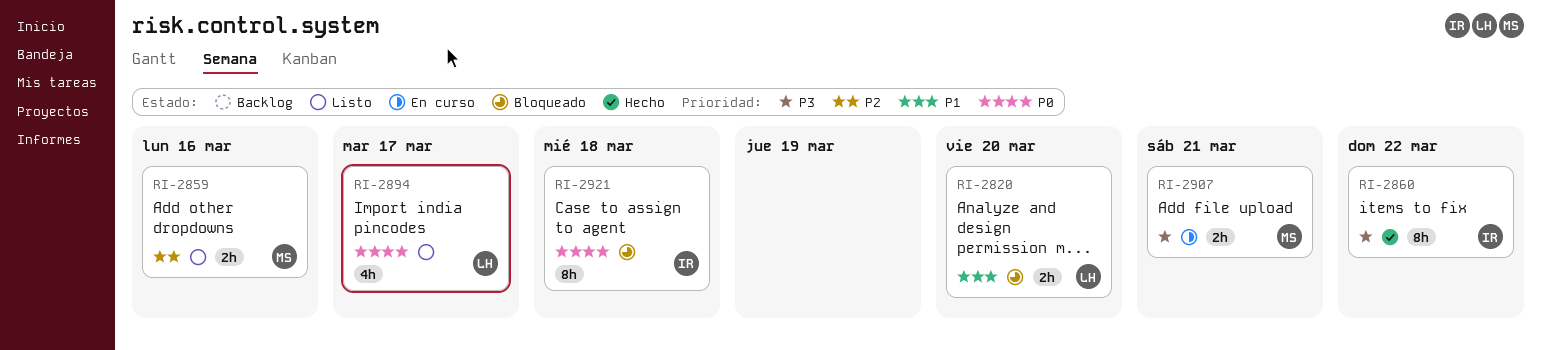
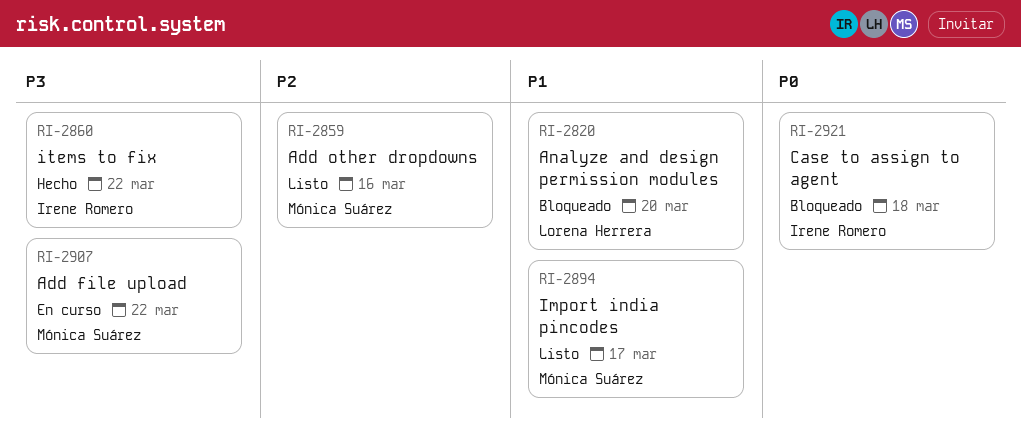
RI-2894, owner: Lorena Herrera -> Mónica Suárez
RI-2894, priority: P0 -> P1
RI-2907, due: Mar 21 -> Mar 22

